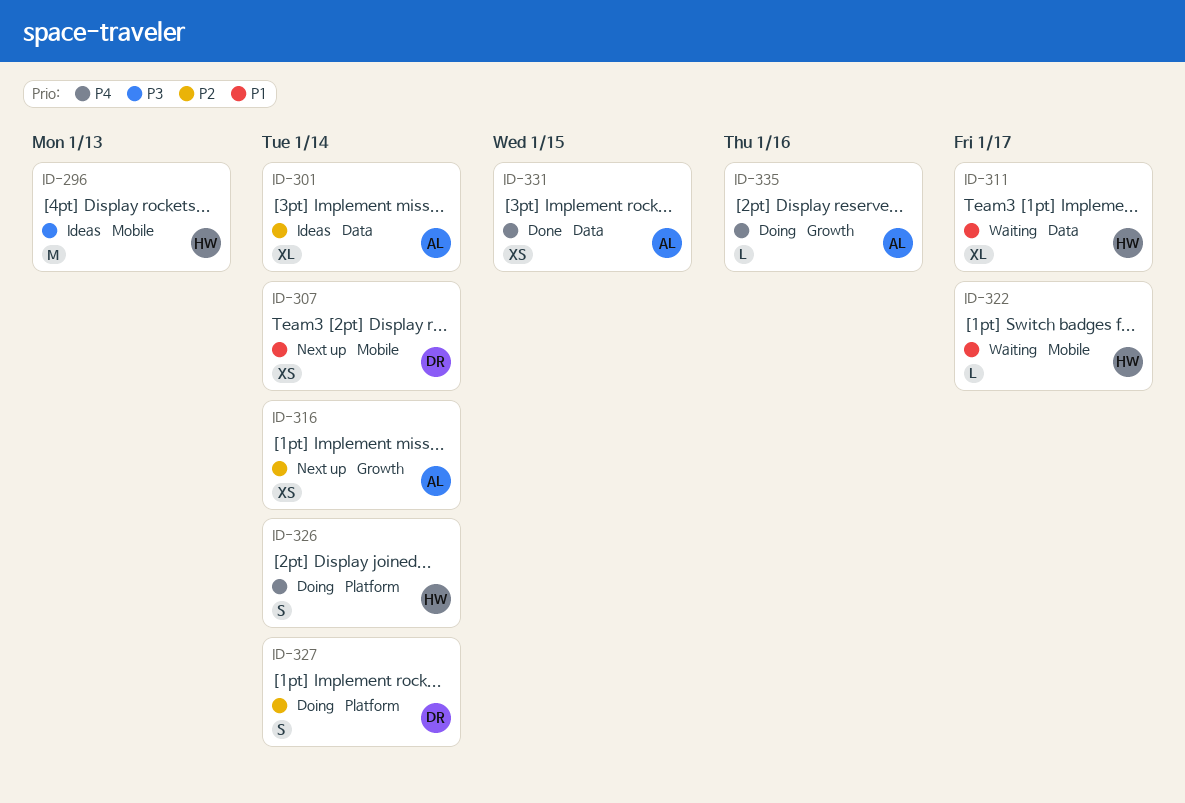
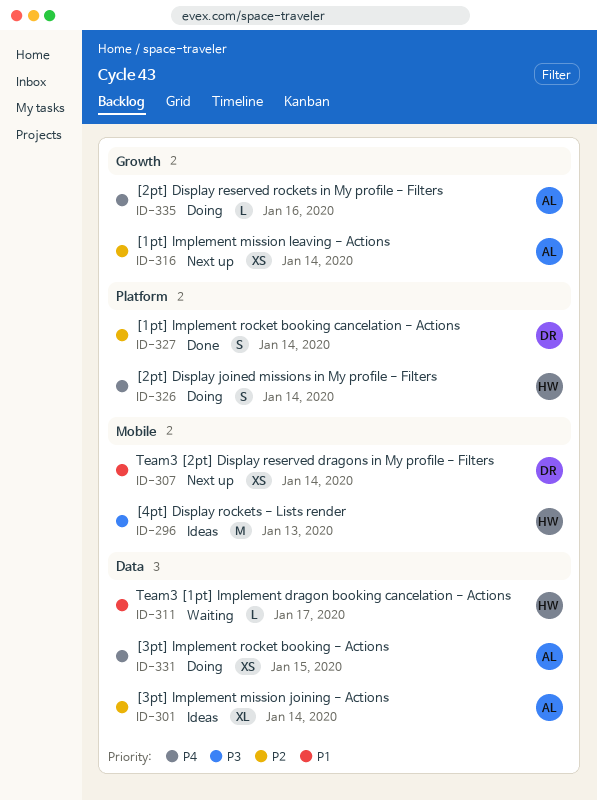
ID-311, estimate: XL -> L
ID-322: present -> none
ID-327, status: Doing -> Done
ID-331, status: Done -> Doing

